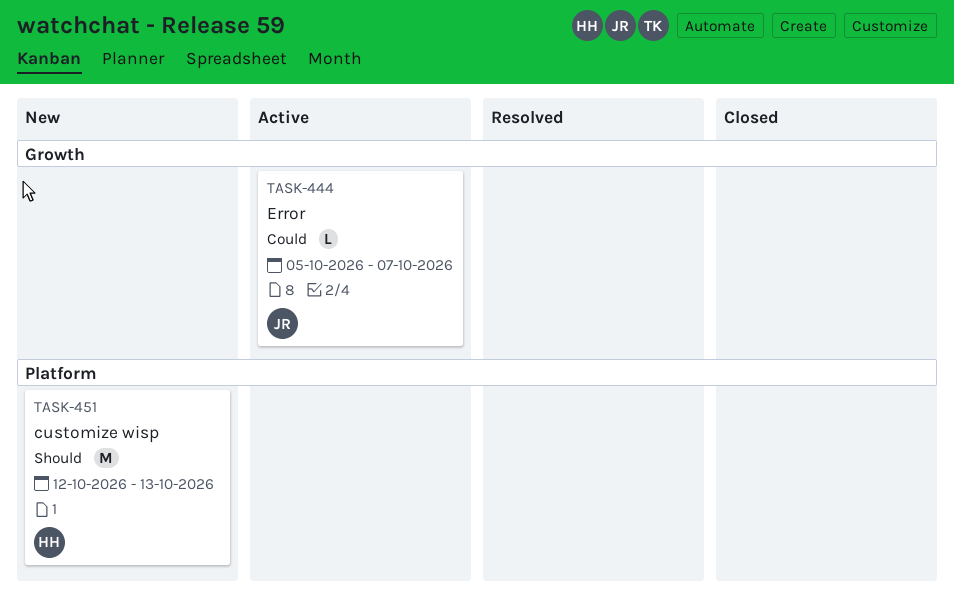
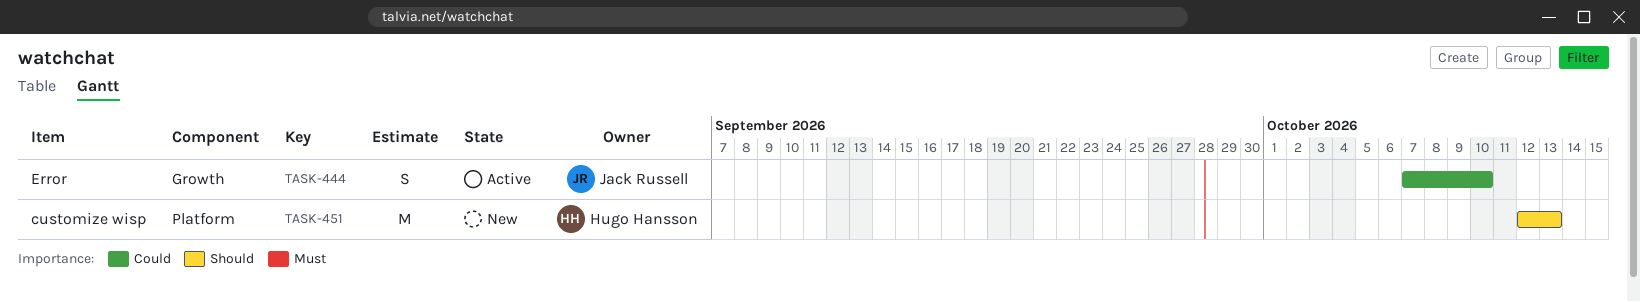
TASK-444, estimate: L -> S
TASK-444, start: Oct 5 -> Oct 7
TASK-444, due: Oct 7 -> Oct 10

